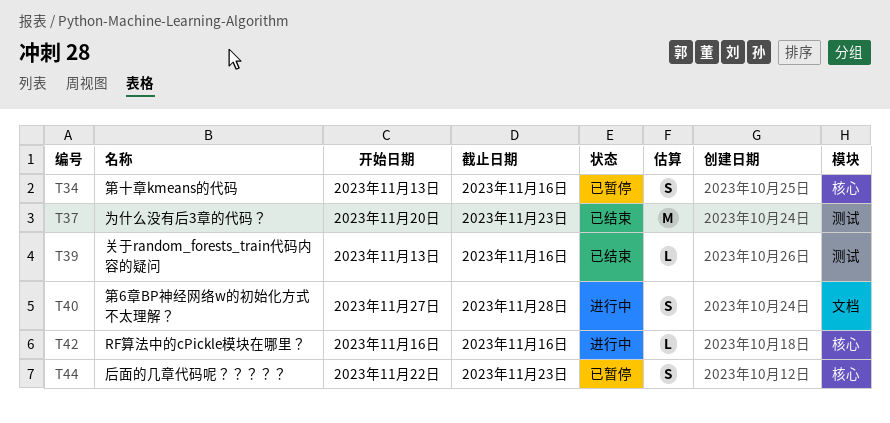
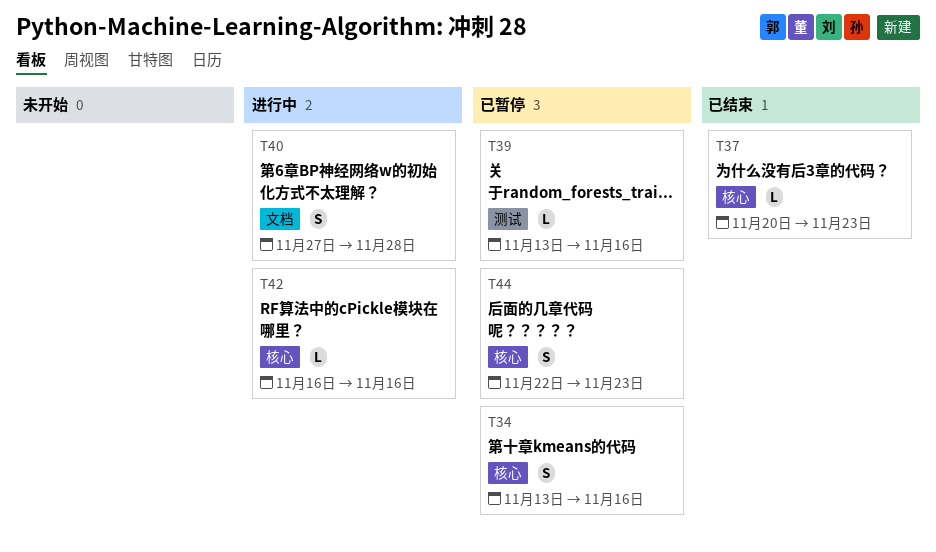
T37, label: 测试 -> 核心
T37, estimate: M -> L
T39, status: 已结束 -> 已暂停

